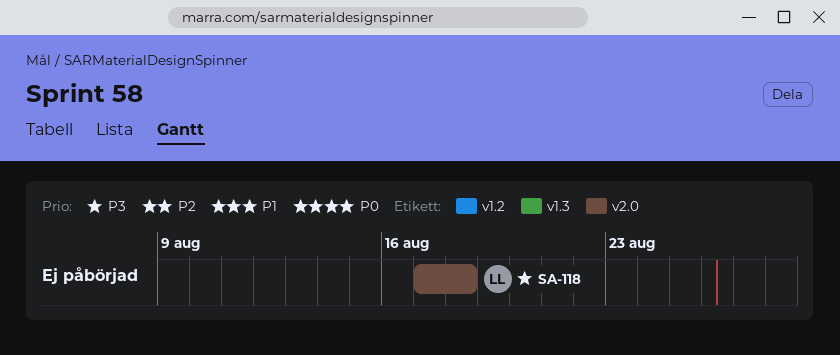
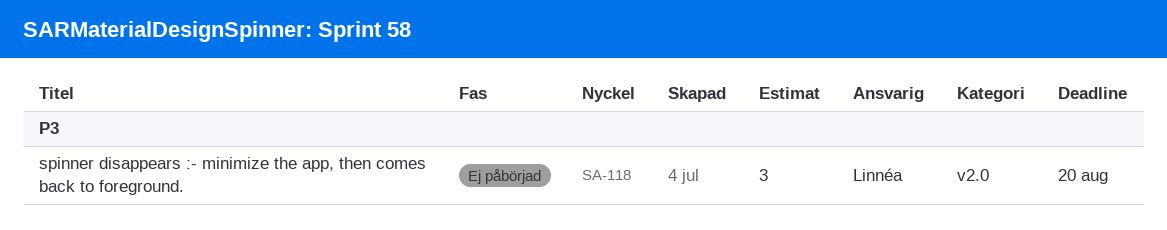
SA-118, due: Aug 18 -> Aug 20

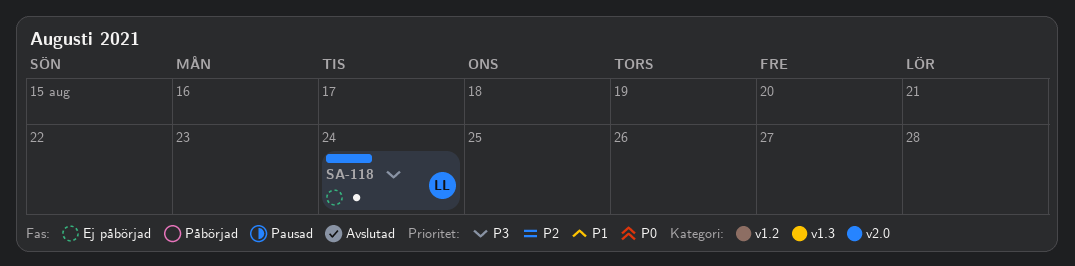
SA-118, estimate: 3 -> 1
SA-118, due: Aug 20 -> Aug 24

